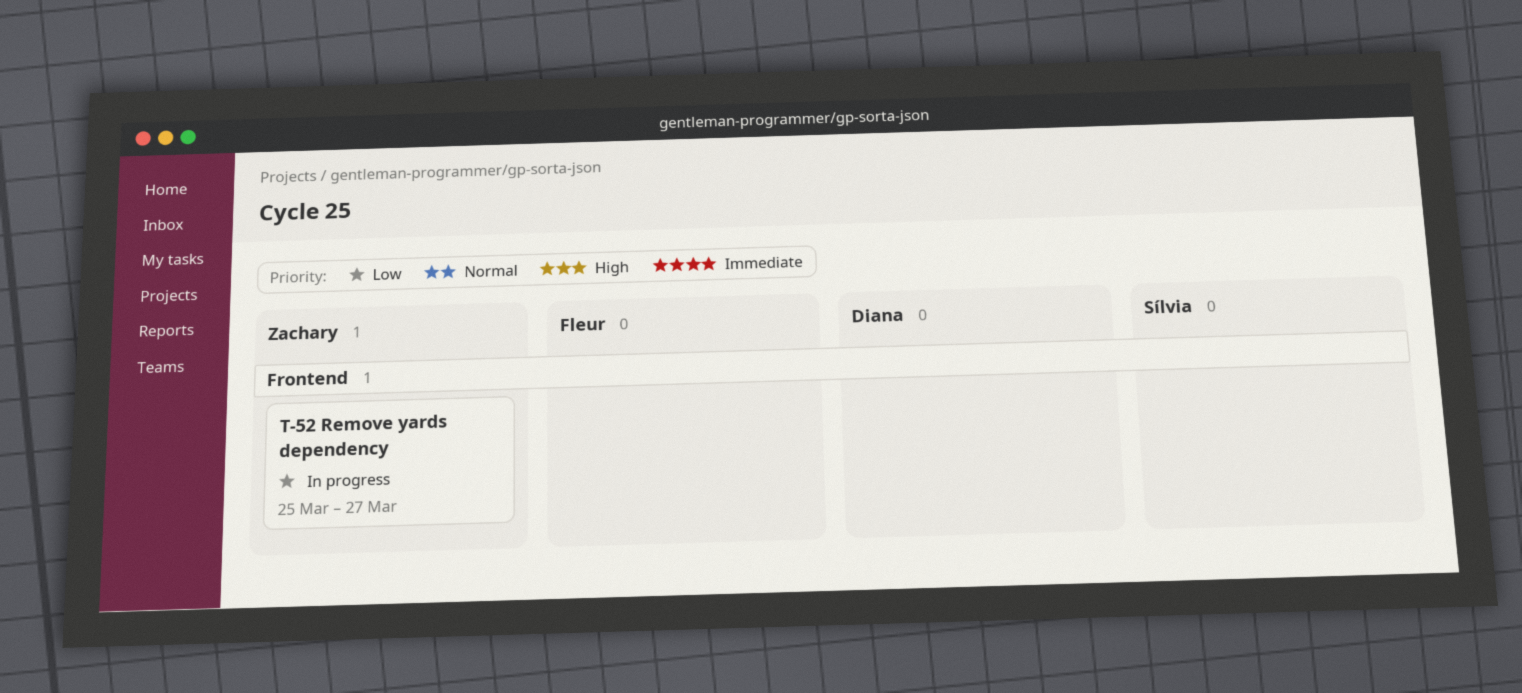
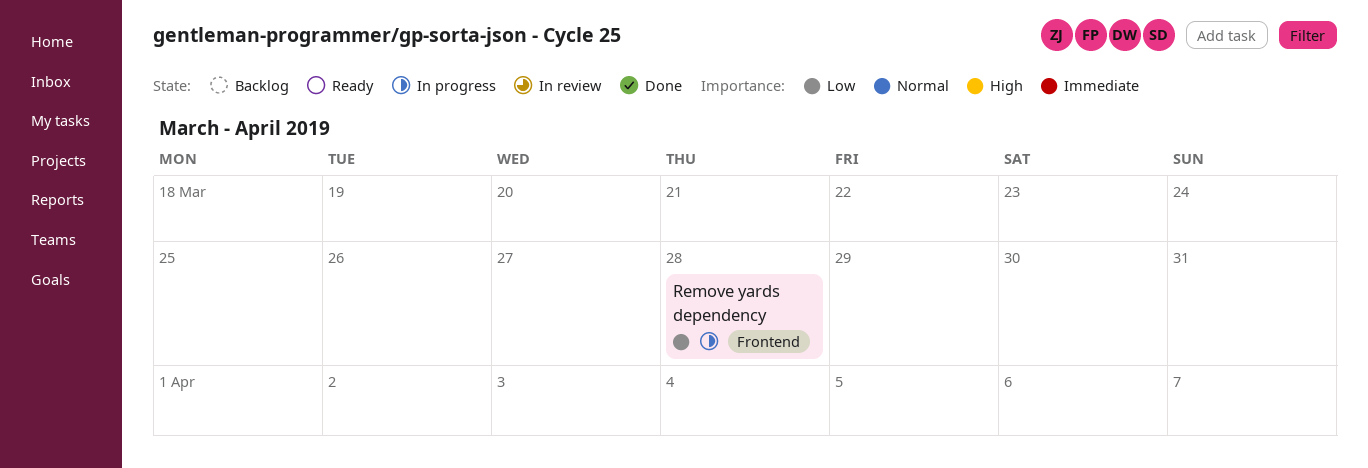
Remove yards dependency, due: Mar 27 -> Mar 28

